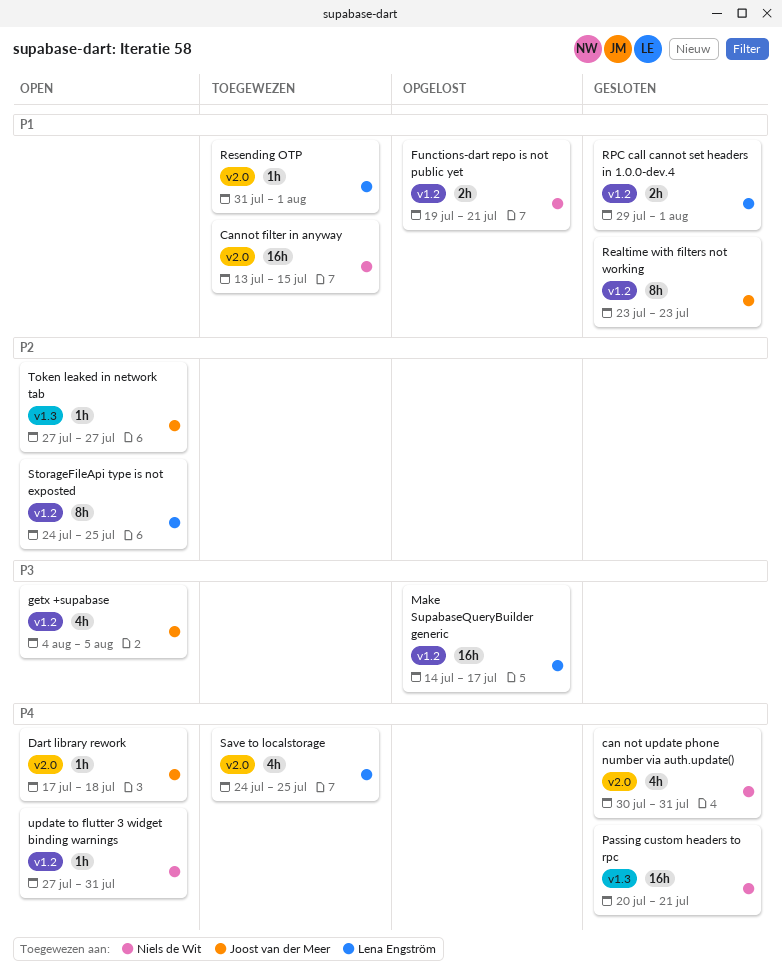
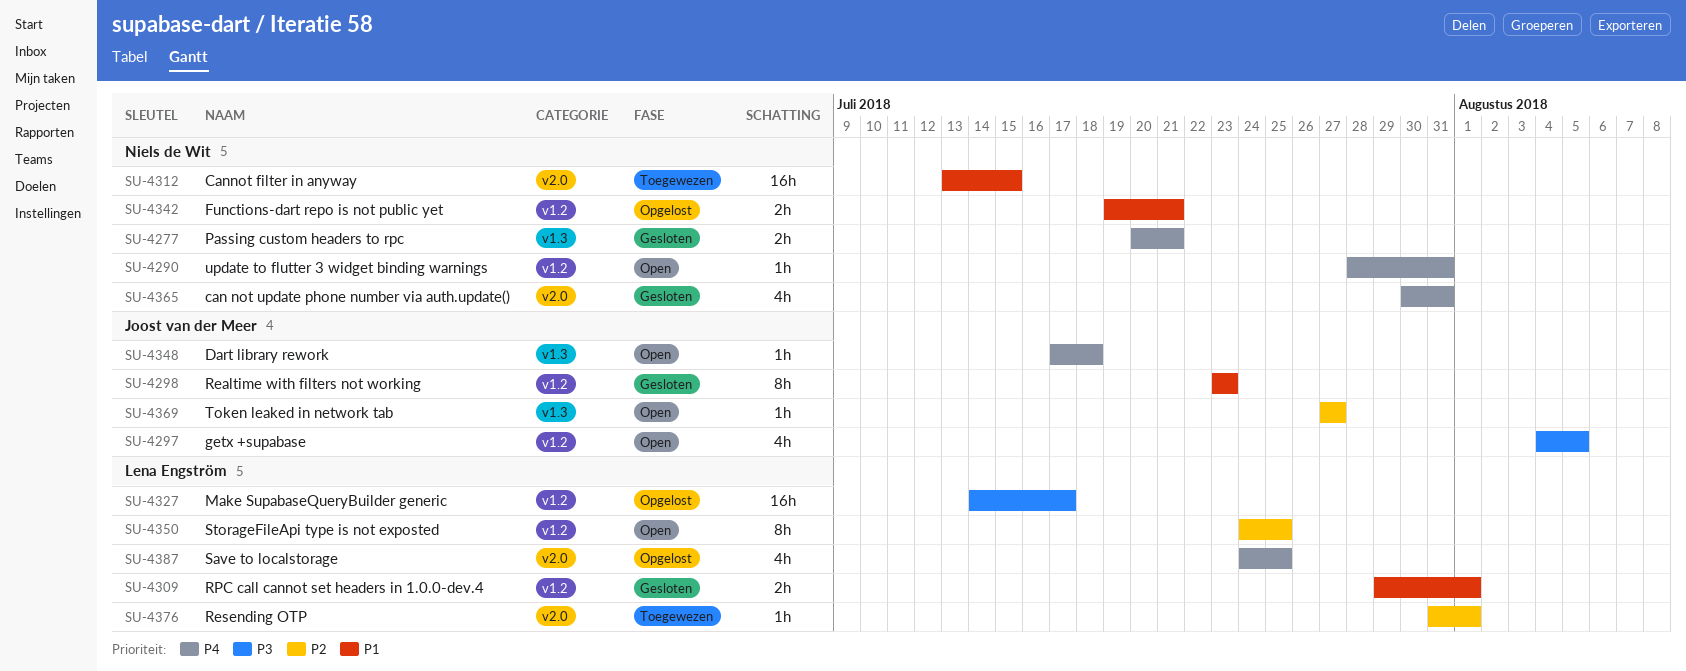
Dart library rework, label: v2.0 -> v1.3
Passing custom headers to rpc, estimate: 16h -> 2h
Resending OTP, priority: P1 -> P2
Save to localstorage, status: Toegewezen -> Opgelost
update to flutter 3 widget binding warnings, start: Jul 27 -> Jul 28

